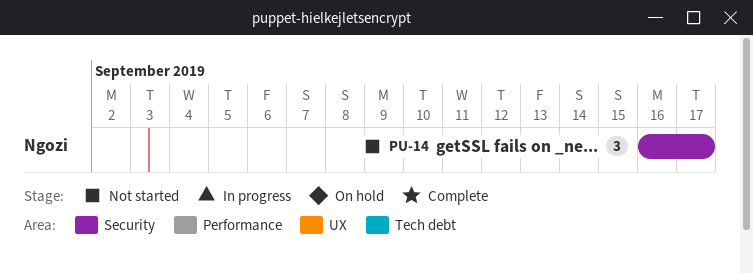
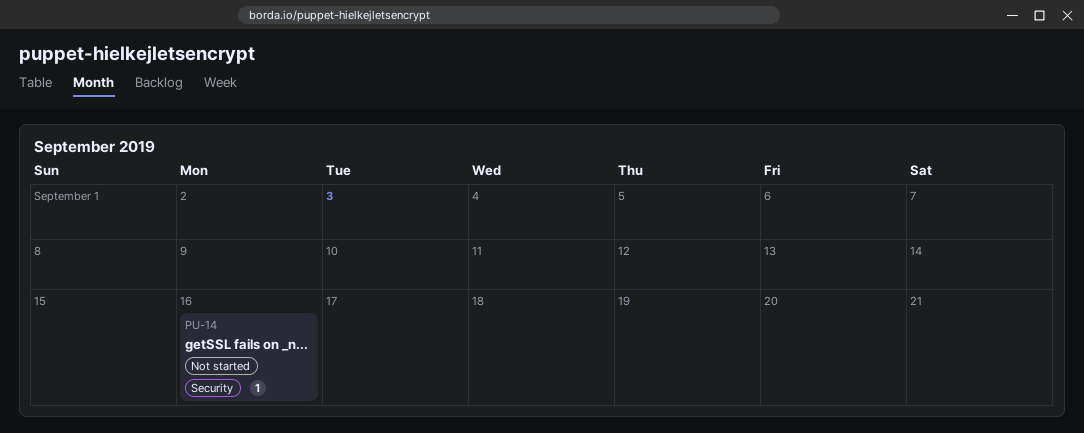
PU-14, estimate: 3 -> 1
PU-14, due: Sep 17 -> Sep 16

